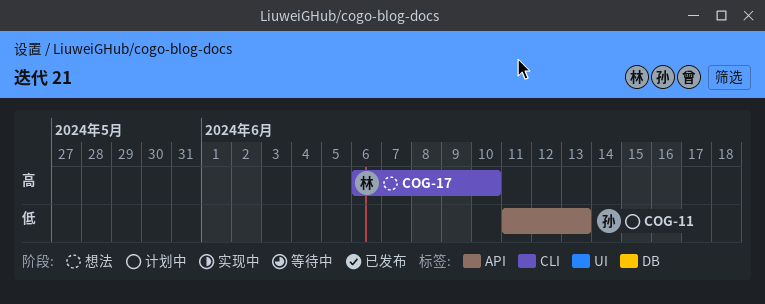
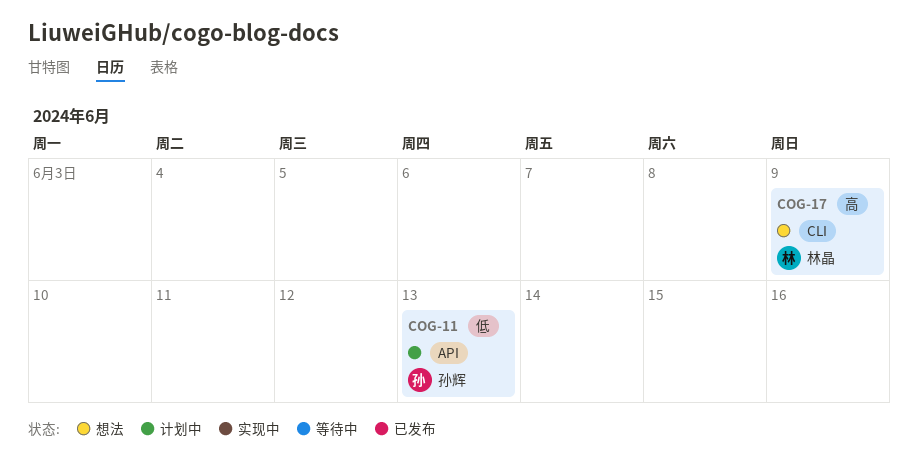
COG-17, due: Jun 10 -> Jun 9

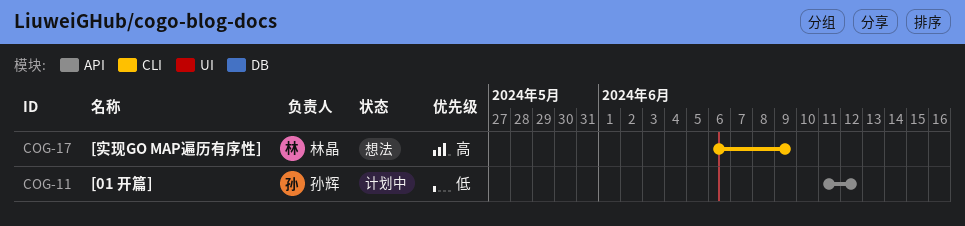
COG-11, due: Jun 13 -> Jun 12

